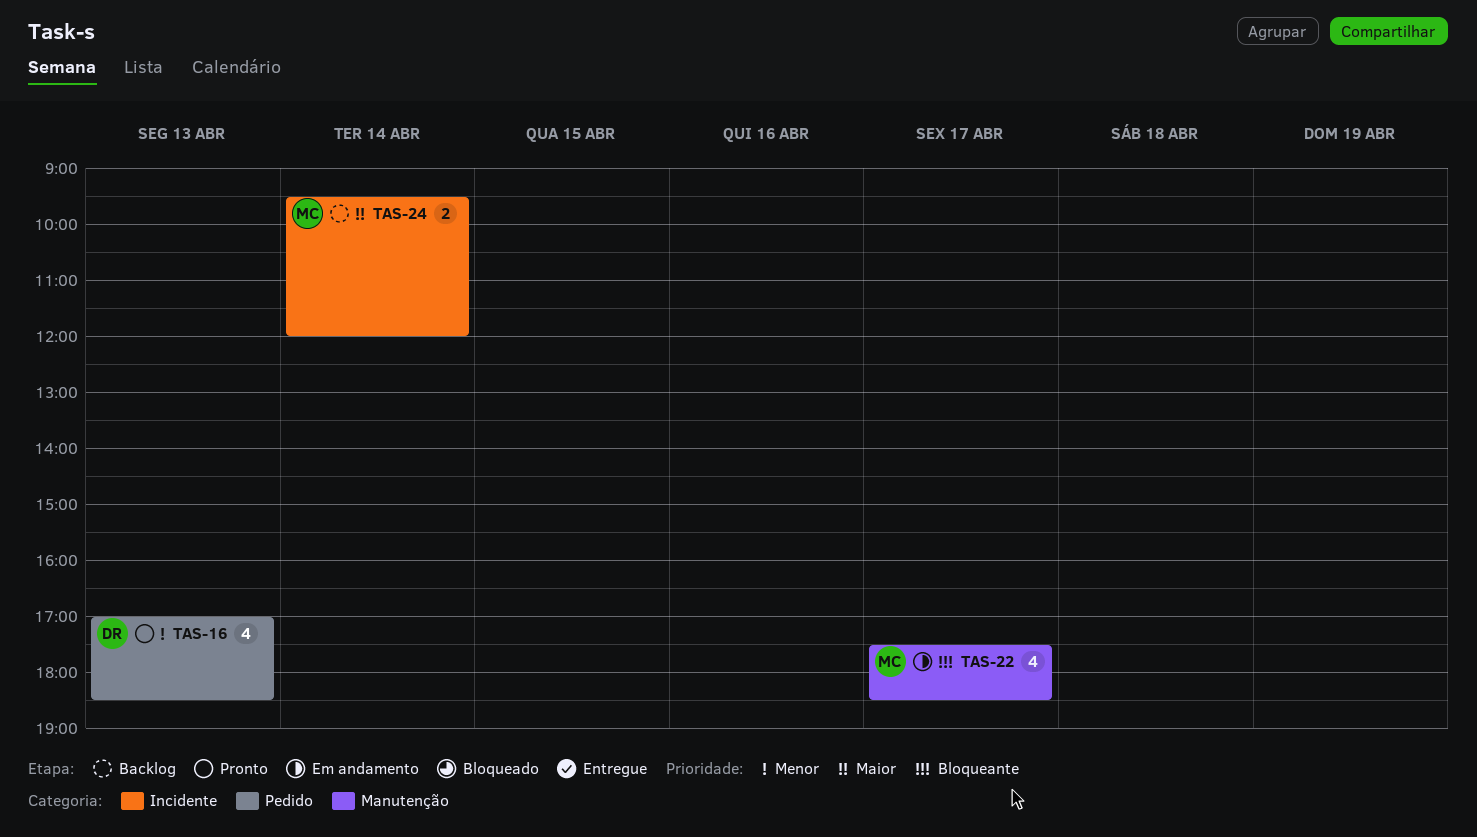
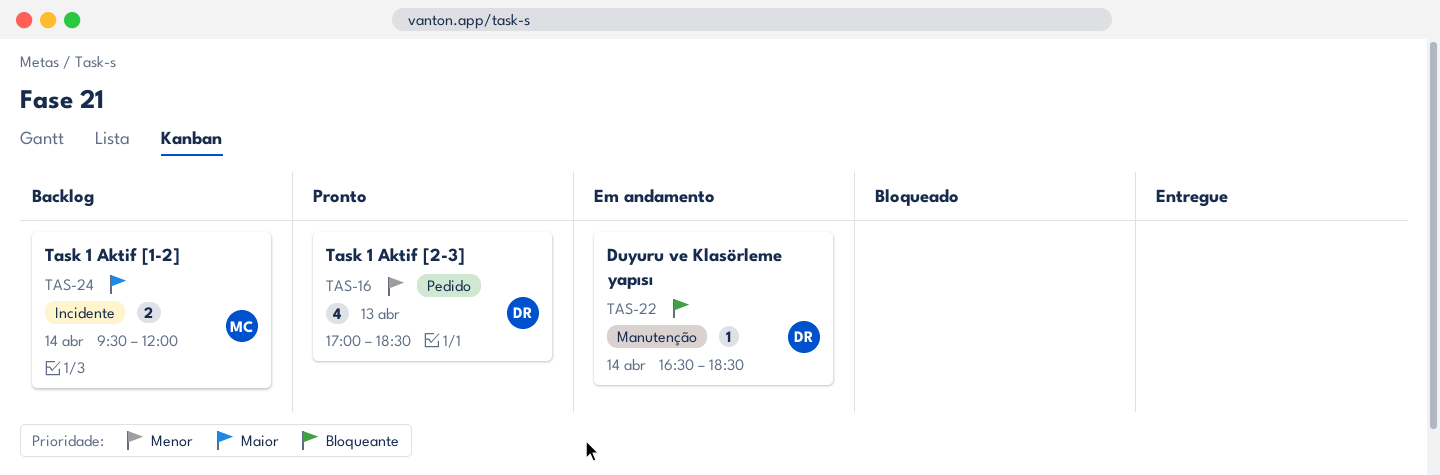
TAS-22, owner: MC -> DR
TAS-22, estimate: 4 -> 1
TAS-22, day: Apr 17 -> Apr 14
TAS-22, begins: 17:30 -> 16:30

